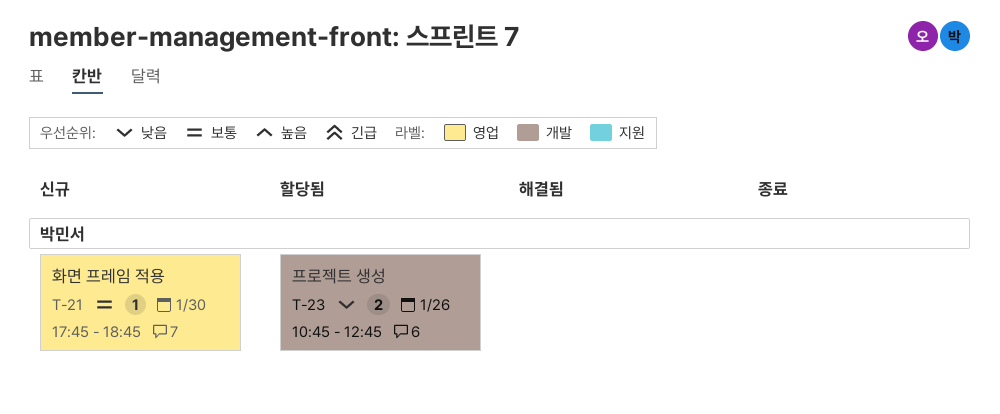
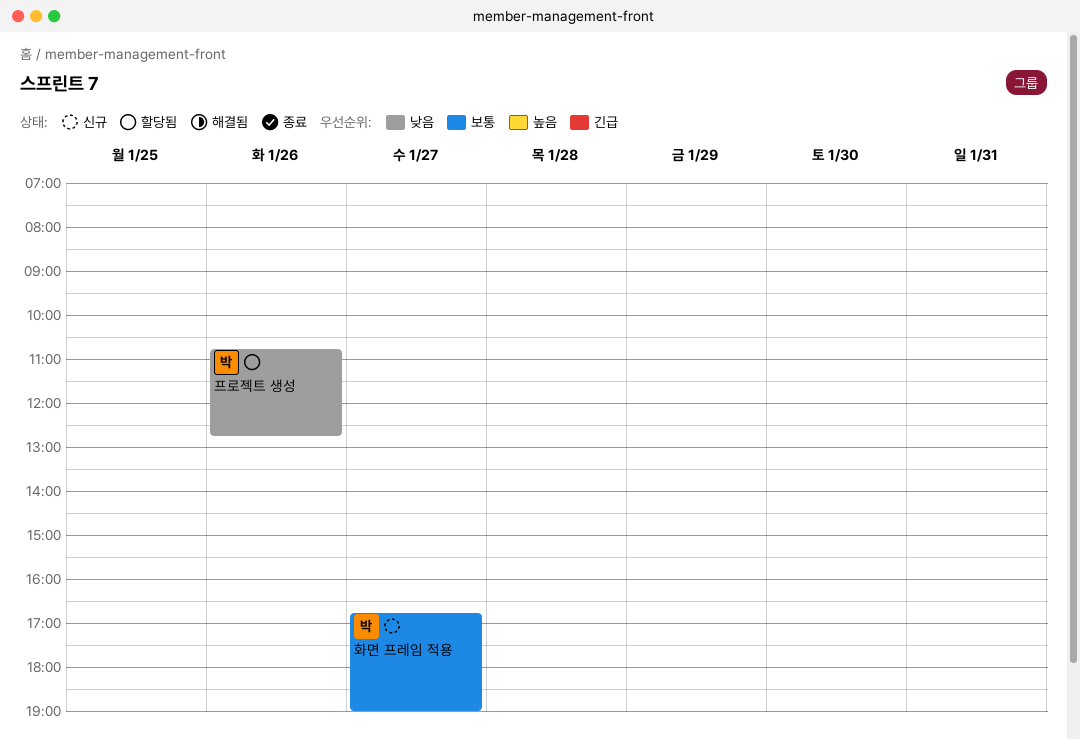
화면 프레임 적용, day: Jan 30 -> Jan 27
화면 프레임 적용, begins: 17:45 -> 16:45
화면 프레임 적용, ends: 18:45 -> 19:00

